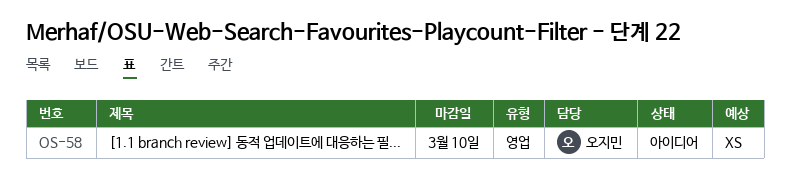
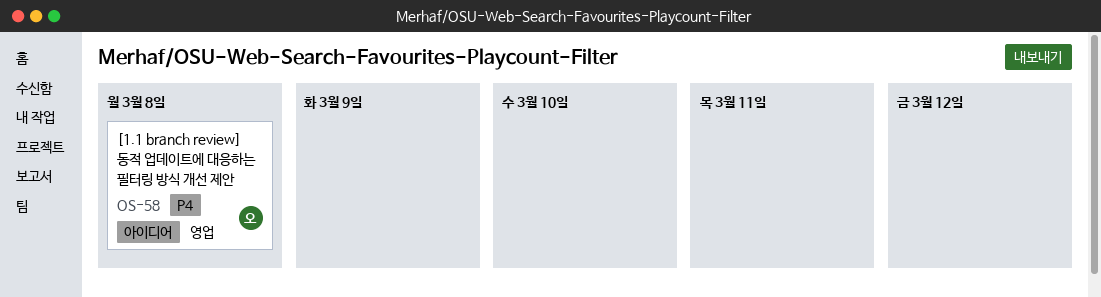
OS-58, due: Mar 10 -> Mar 8

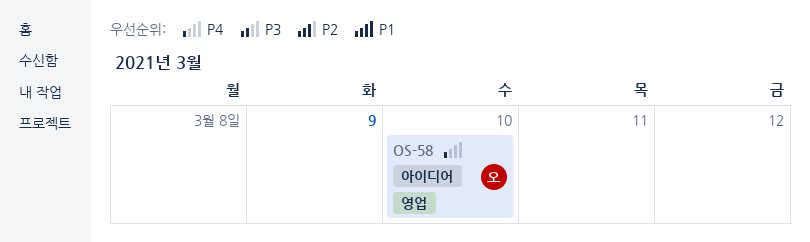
OS-58, due: Mar 8 -> Mar 10

